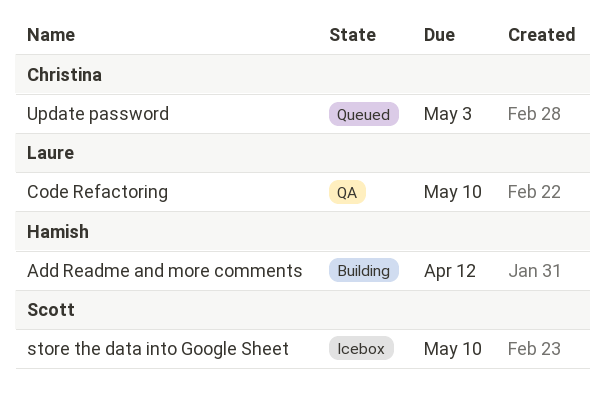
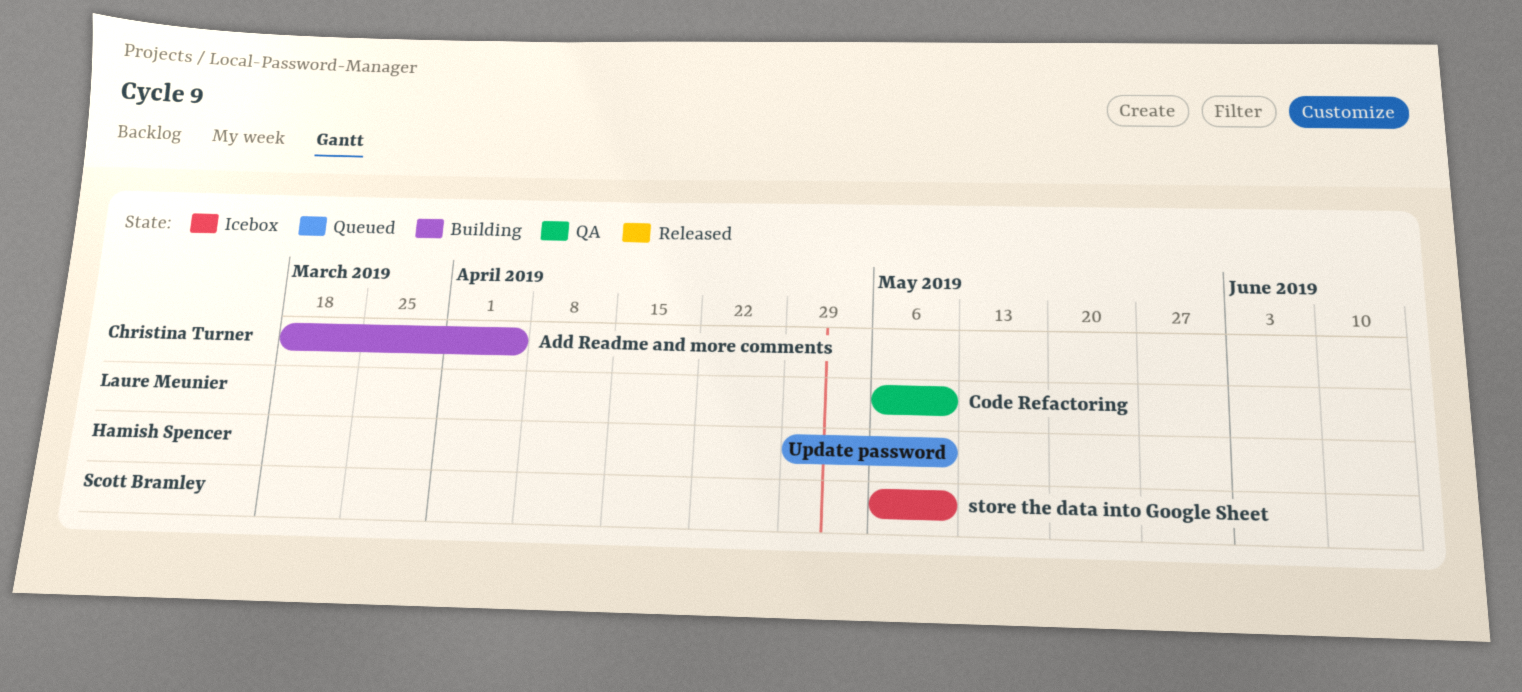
Add Readme and more comments, owner: Hamish Spencer -> Christina Turner
Add Readme and more comments, due: Apr 12 -> Apr 5
Update password, owner: Christina Turner -> Hamish Spencer
Update password, due: May 3 -> May 10

